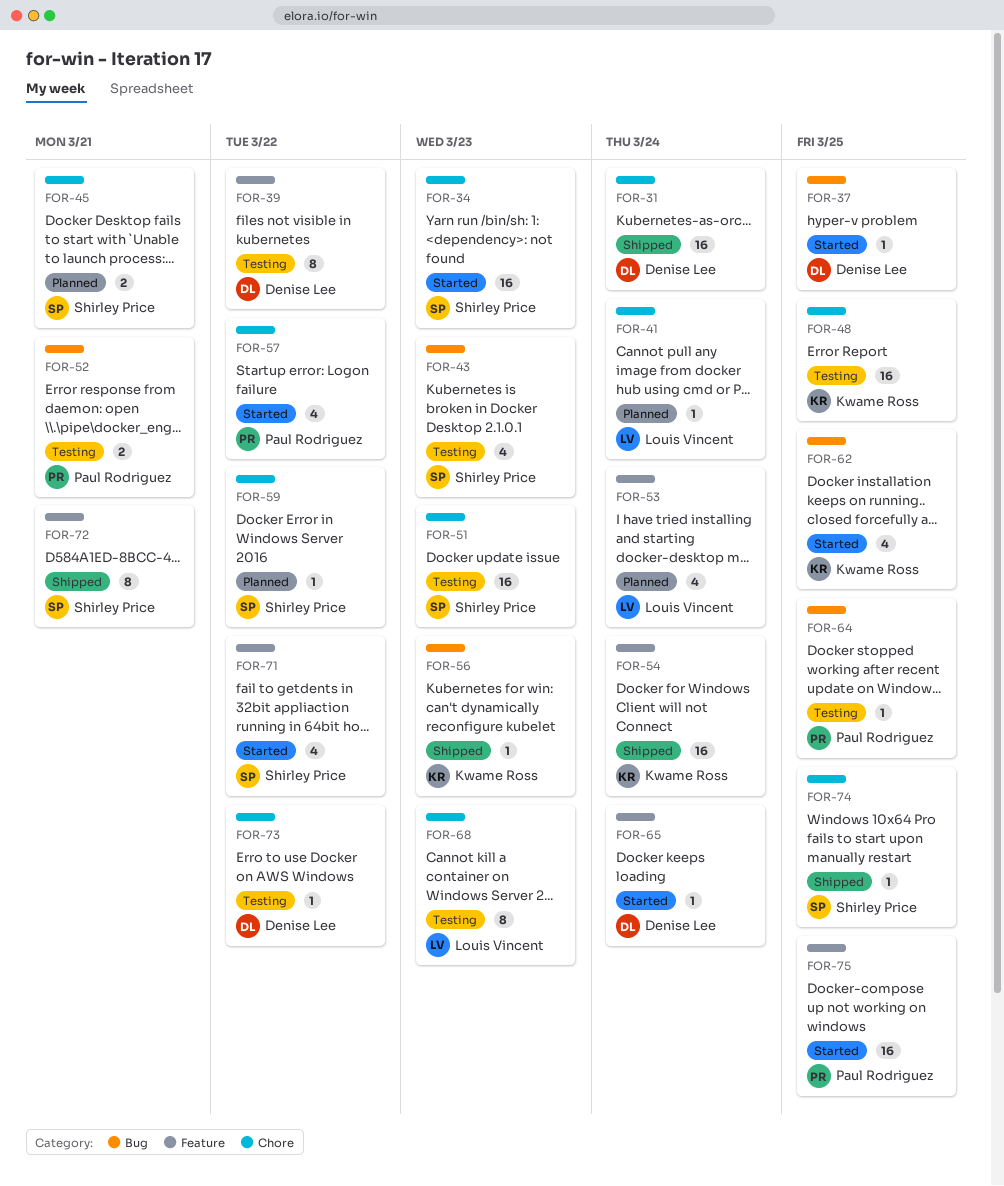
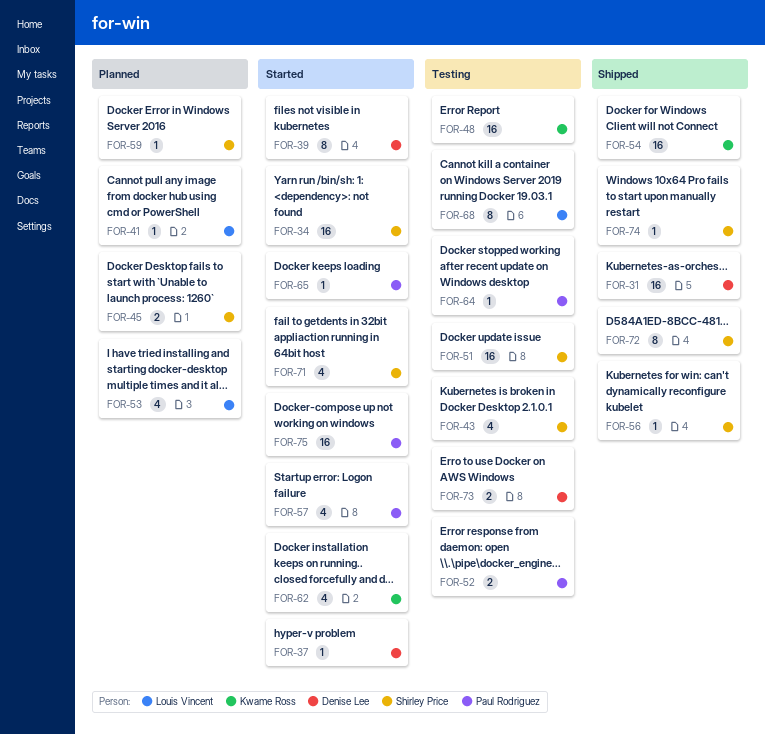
FOR-39, status: Testing -> Started
FOR-56, owner: Kwame Ross -> Shirley Price
FOR-65, owner: Denise Lee -> Paul Rodriguez
FOR-73, estimate: 1 -> 2

